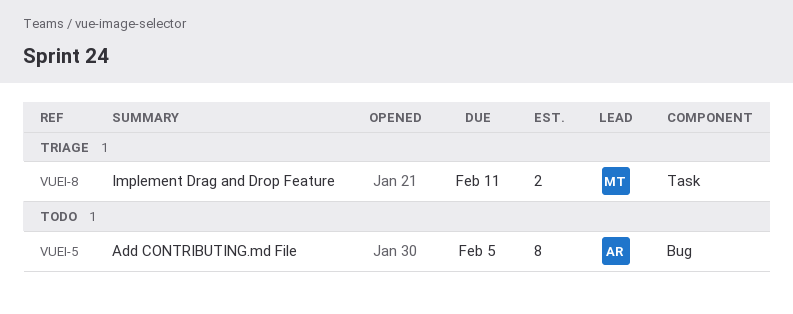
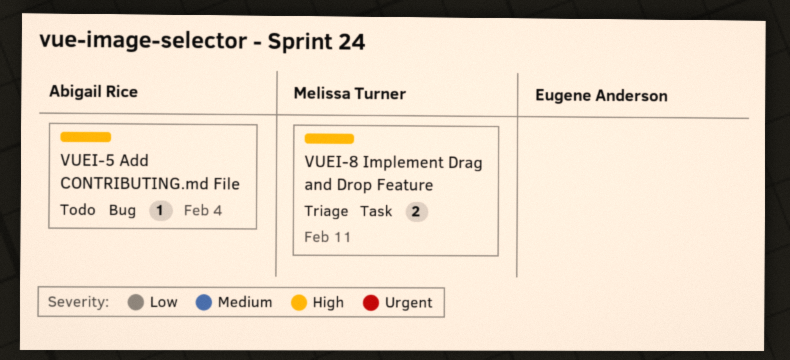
VUEI-5, estimate: 8 -> 1
VUEI-5, due: Feb 5 -> Feb 4

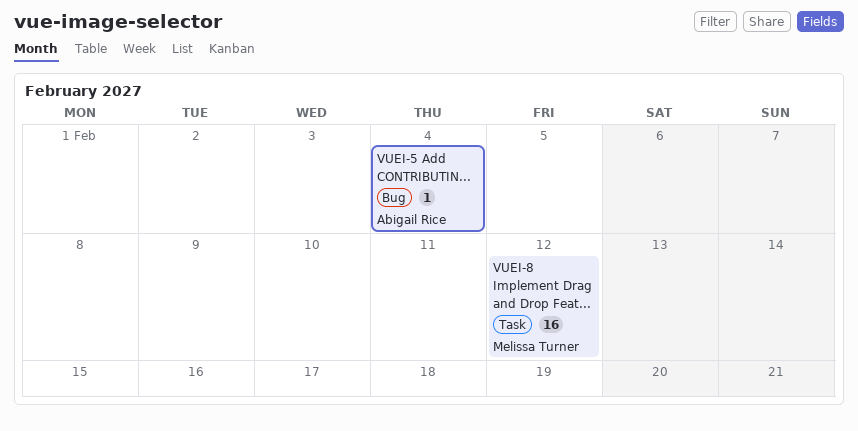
VUEI-8, estimate: 2 -> 16
VUEI-8, due: Feb 11 -> Feb 12

